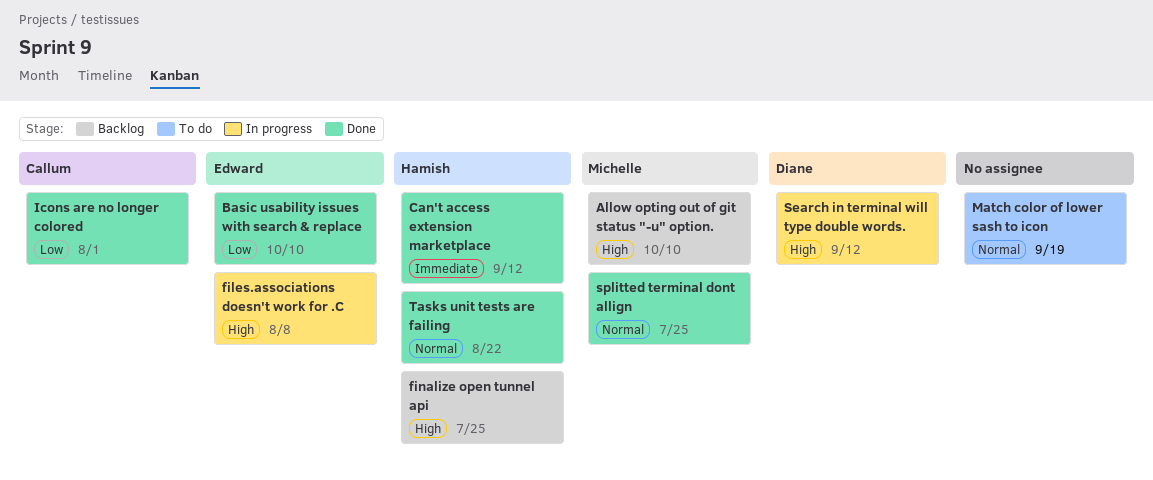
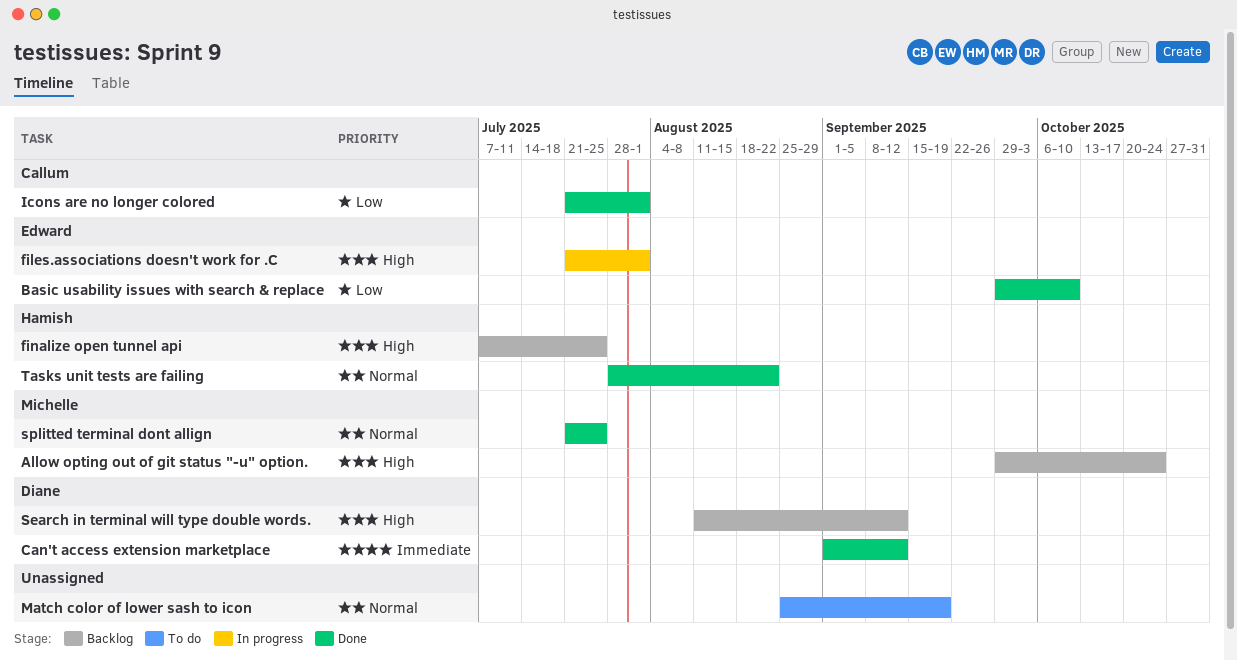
Allow opting out of git status "-u" option., due: Oct 10 -> Oct 24
Can't access extension marketplace, owner: Hamish -> Diane
files.associations doesn't work for .C, due: Aug 8 -> Aug 1
Search in terminal will type double words., status: In progress -> Backlog

